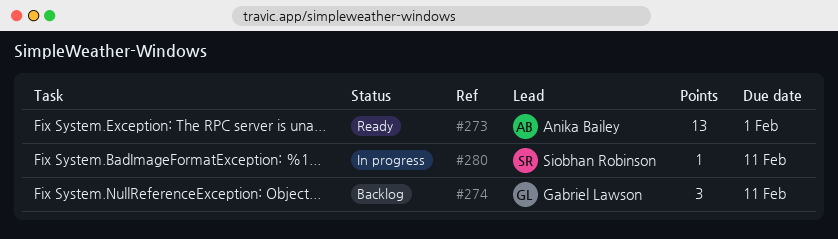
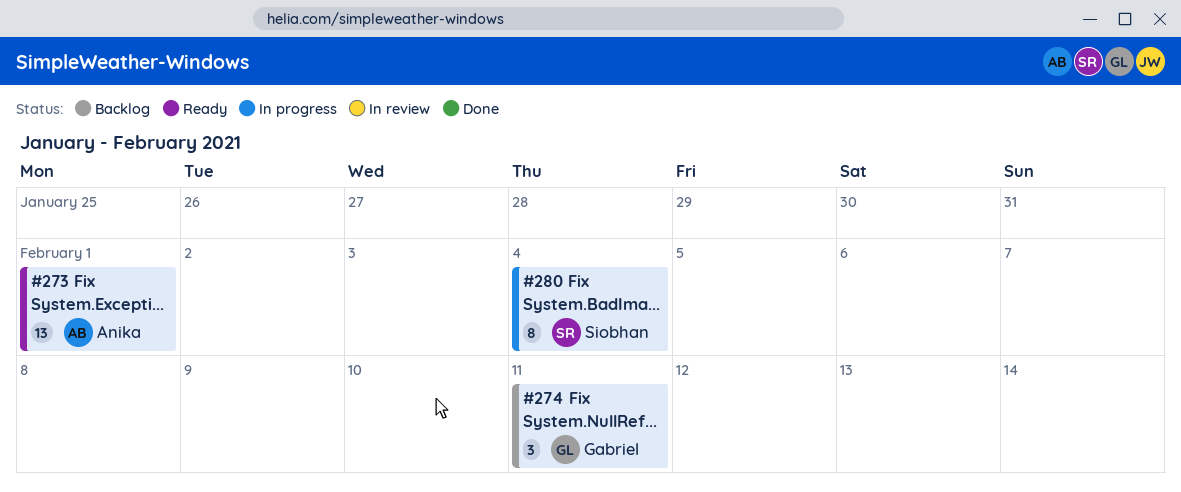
#280, estimate: 1 -> 8
#280, due: Feb 11 -> Feb 4

